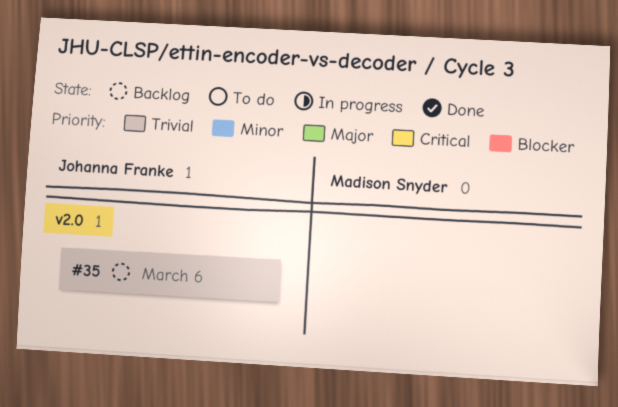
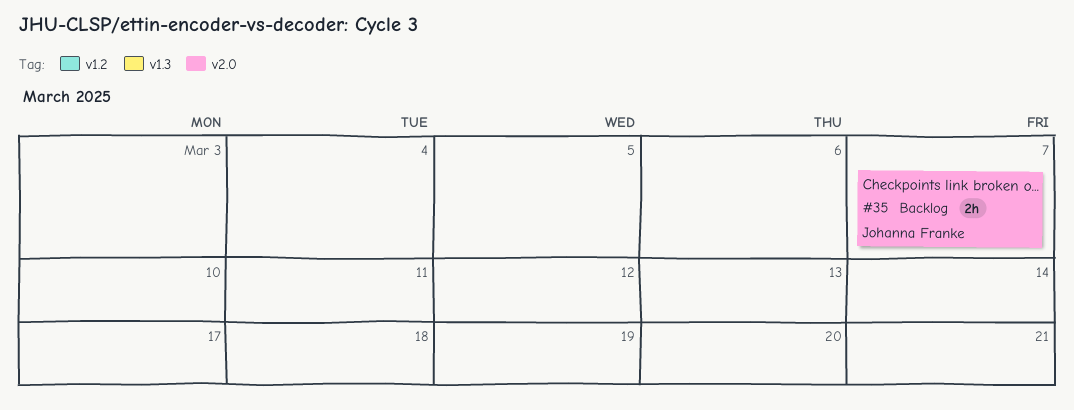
#35, due: Mar 6 -> Mar 7

